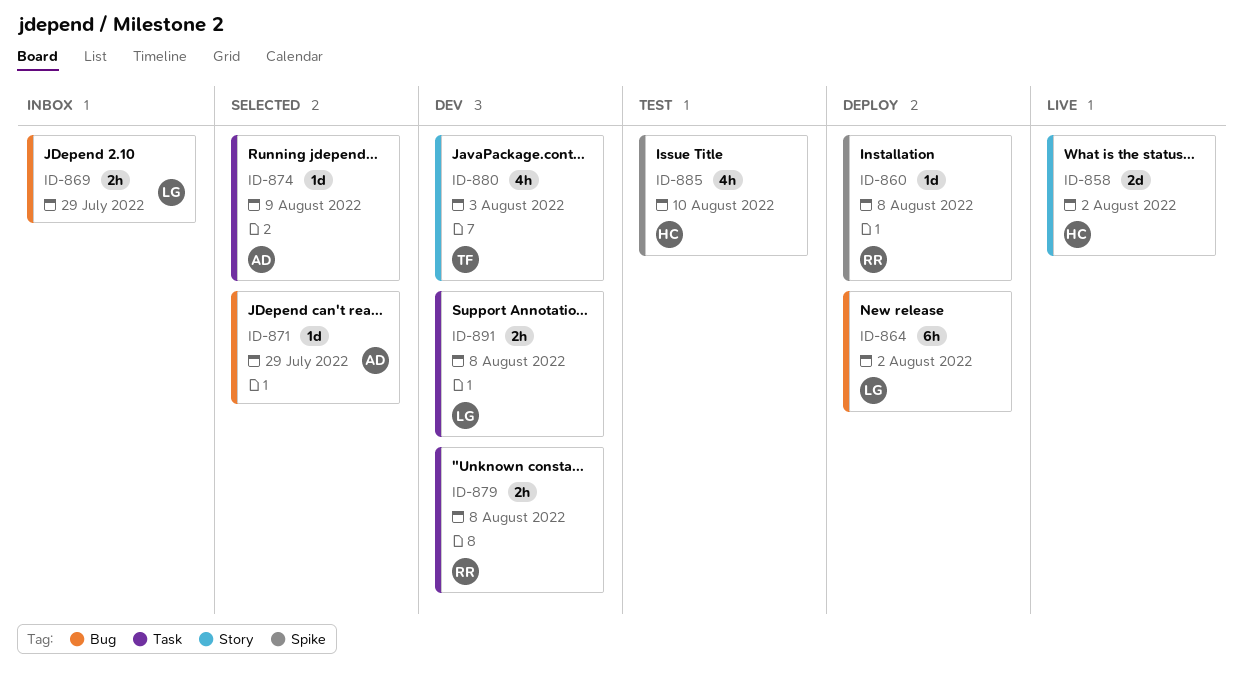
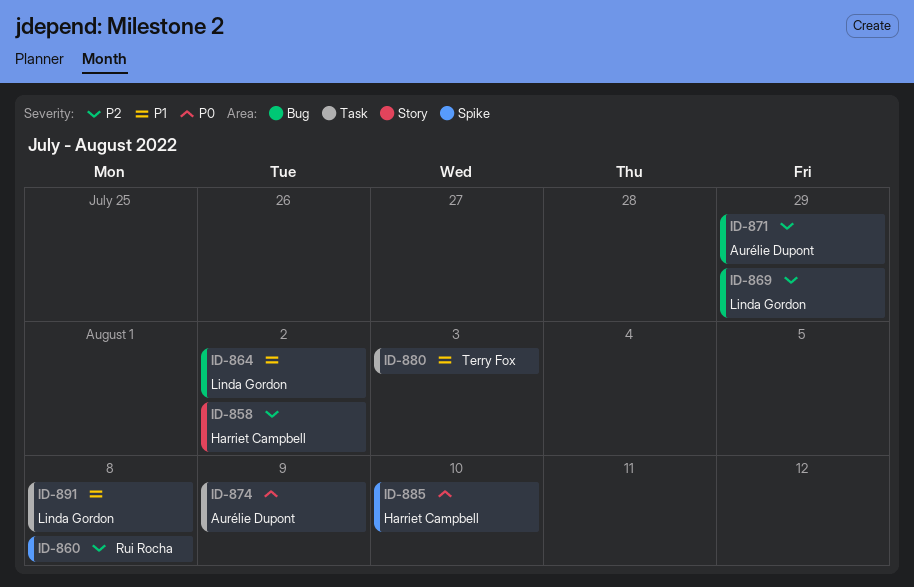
ID-879: present -> none
ID-880, label: Story -> Task

